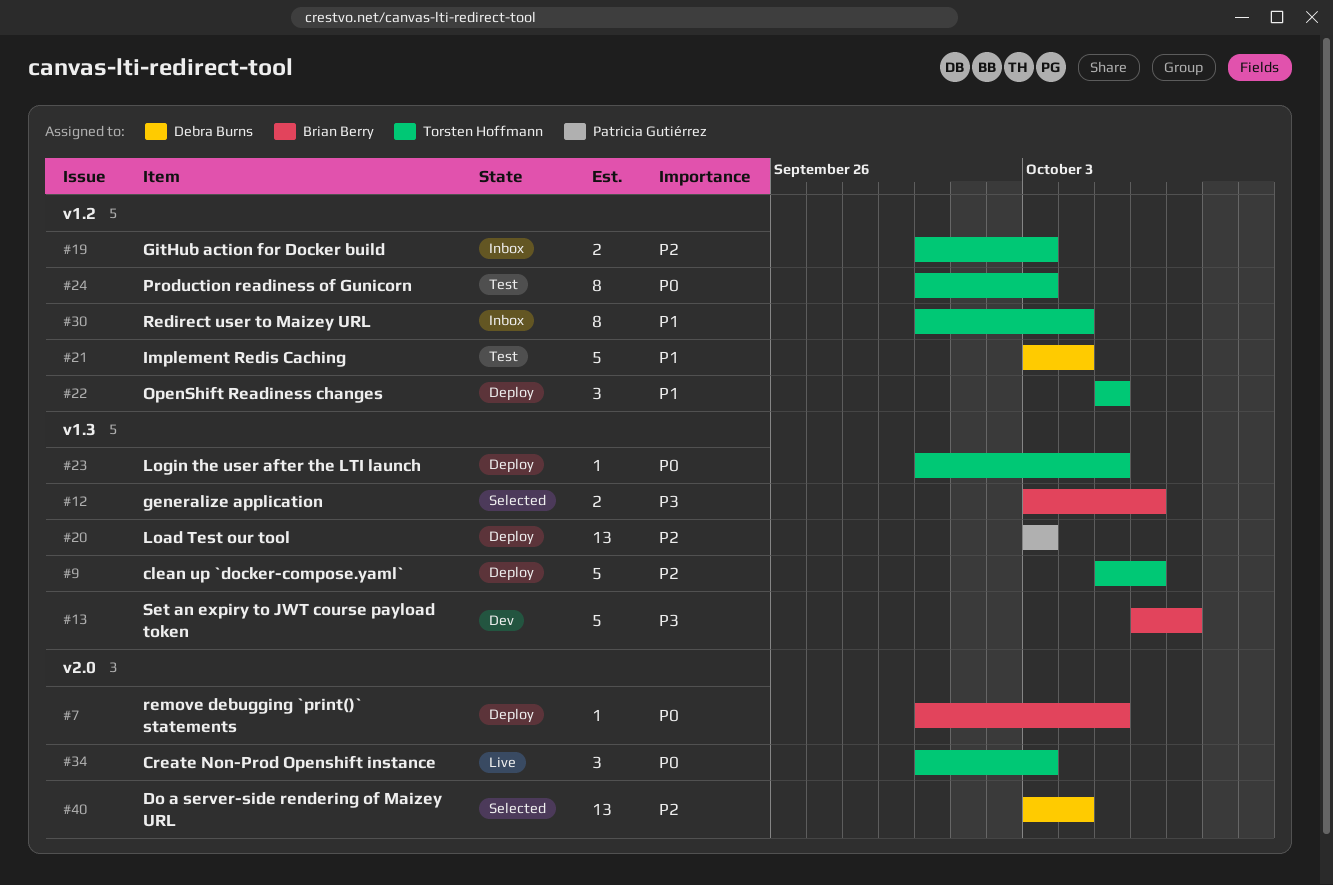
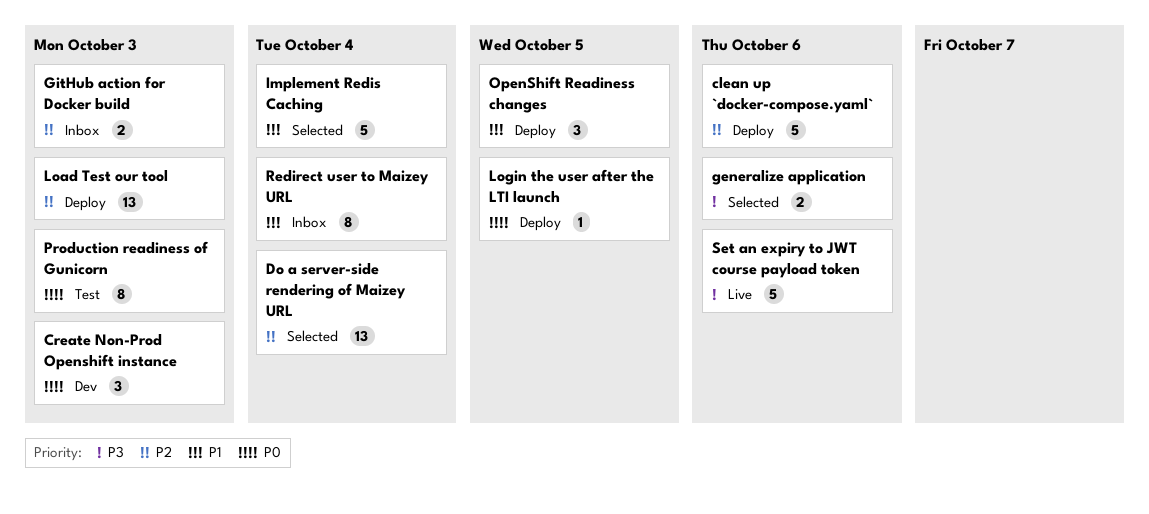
Create Non-Prod Openshift instance, status: Live -> Dev
Implement Redis Caching, status: Test -> Selected
remove debugging `print()` statements: present -> none
Set an expiry to JWT course payload token, status: Dev -> Live
Set an expiry to JWT course payload token, due: Oct 7 -> Oct 6

